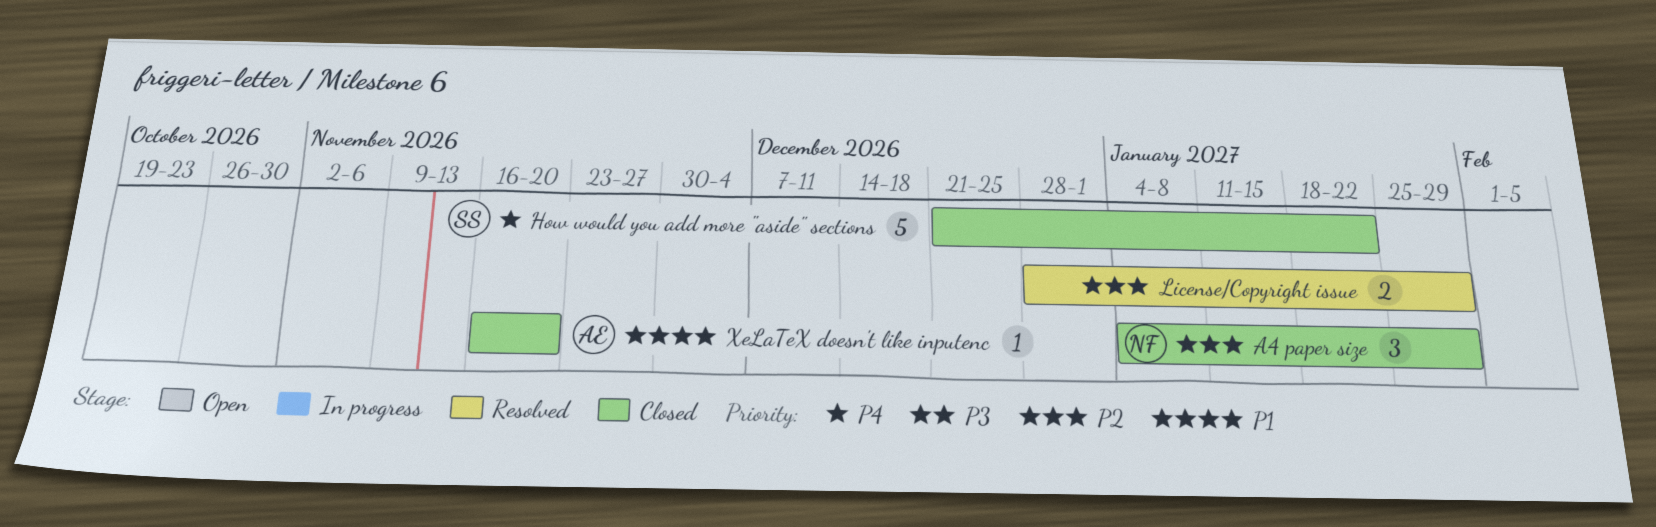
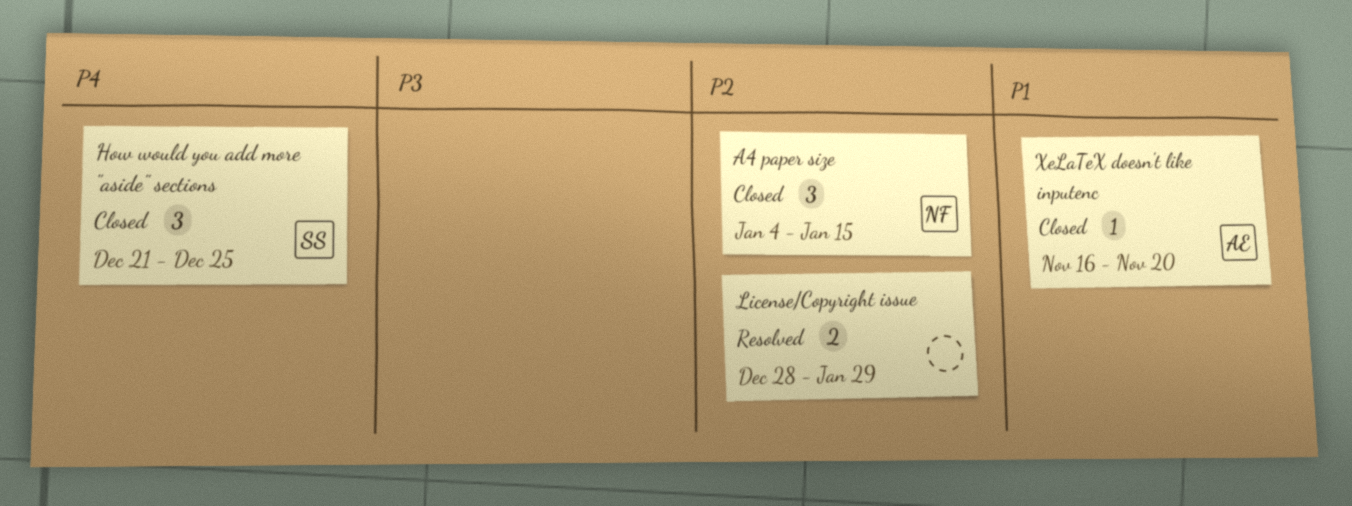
A4 paper size, due: Jan 29 -> Jan 15
How would you add more "aside" sections, estimate: 5 -> 3
How would you add more "aside" sections, due: Jan 22 -> Dec 25

